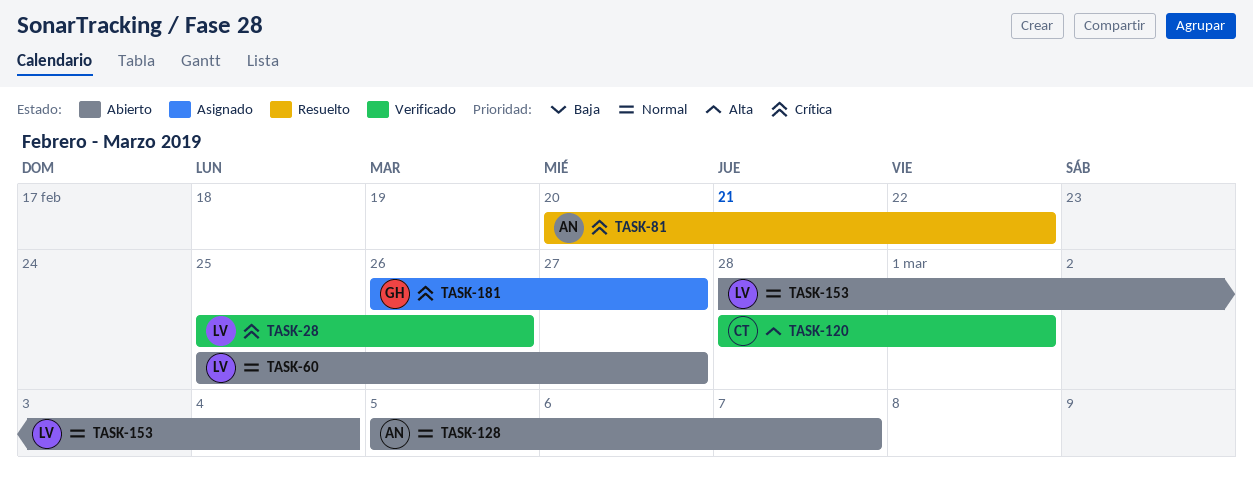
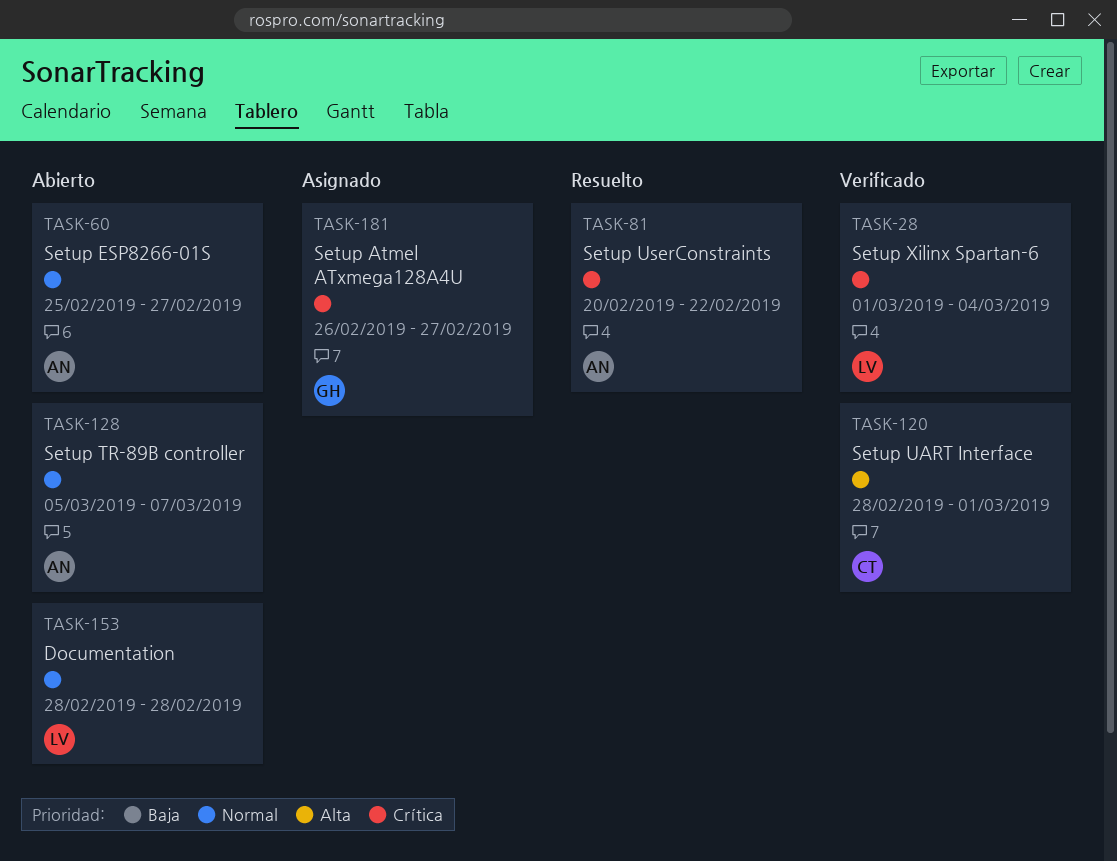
TASK-28, start: Feb 25 -> Mar 1
TASK-28, due: Feb 26 -> Mar 4
TASK-60, owner: LV -> AN
TASK-153, due: Mar 4 -> Feb 28

